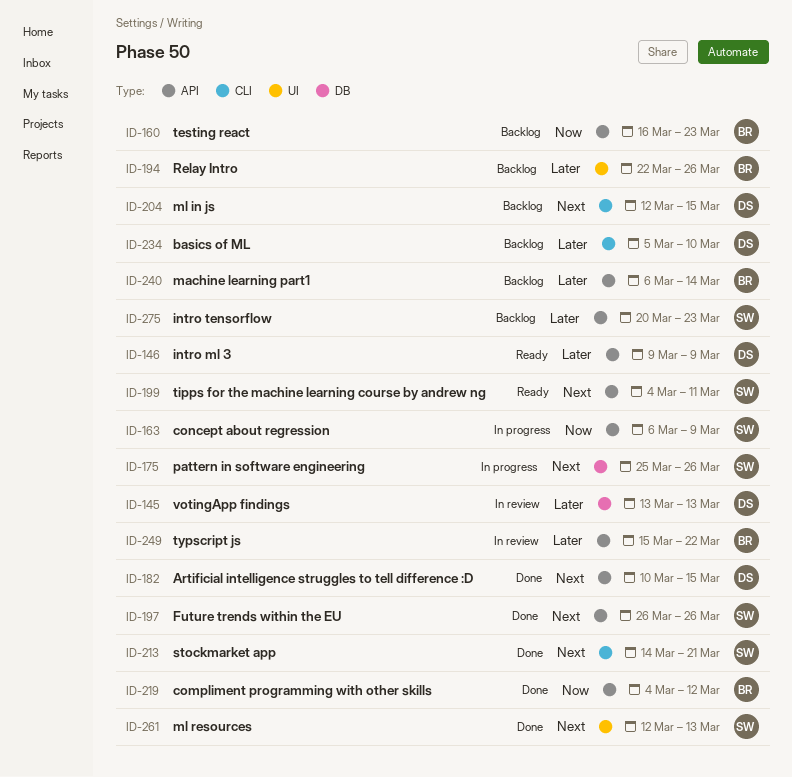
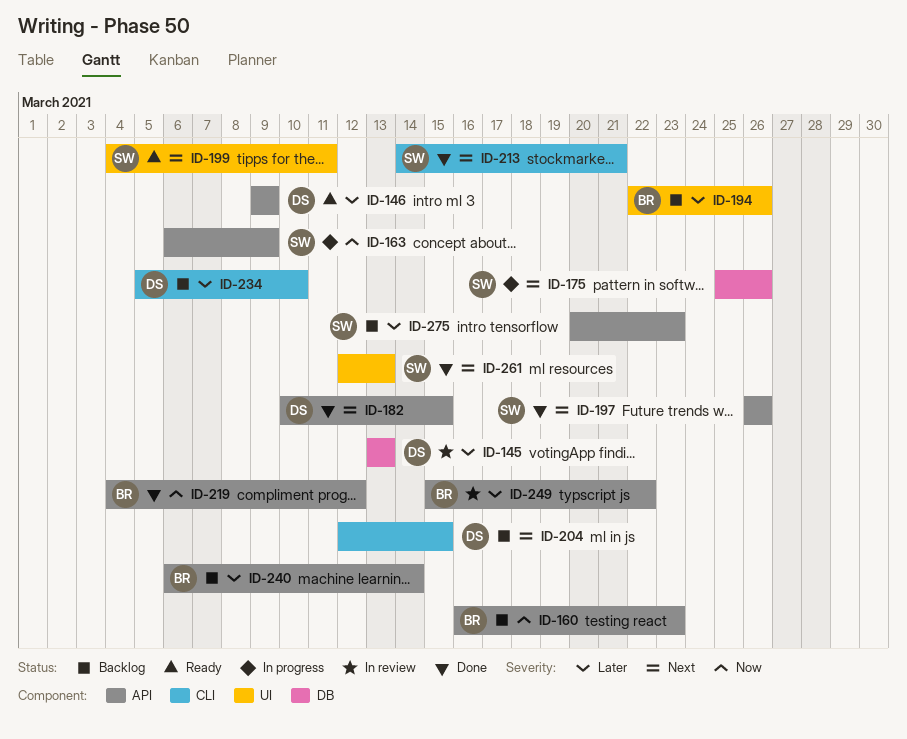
ID-199, label: API -> UI

